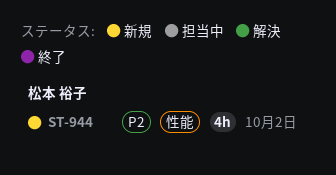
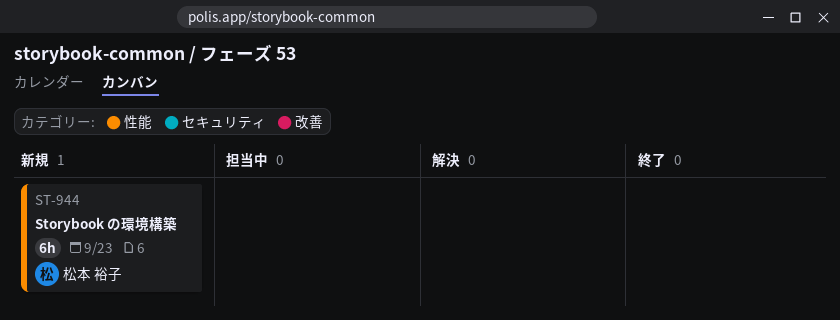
ST-944, estimate: 4h -> 6h
ST-944, due: Oct 2 -> Sep 23

